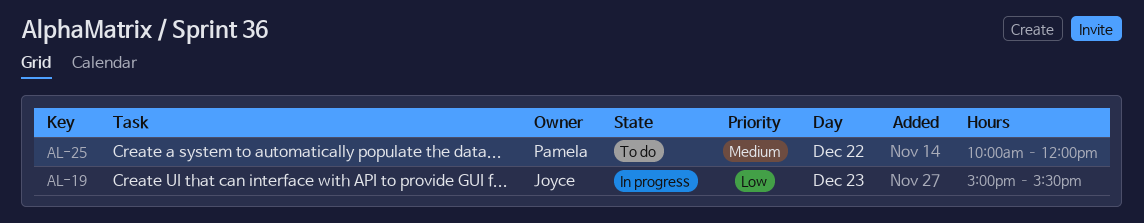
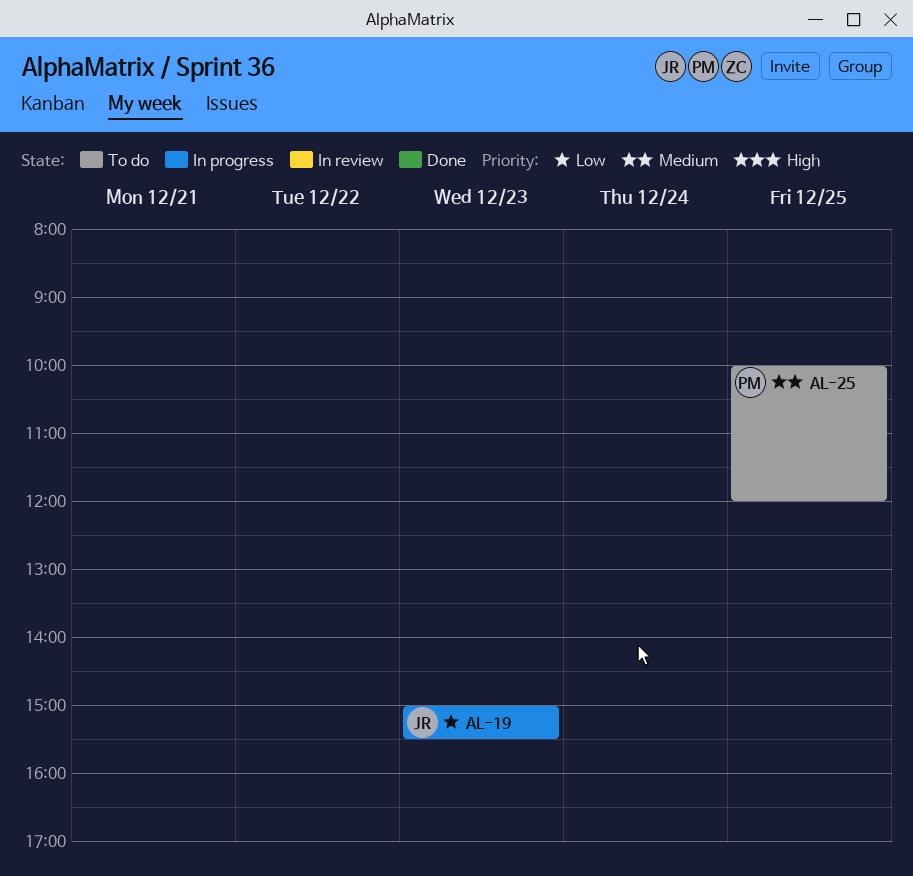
AL-25, day: Dec 22 -> Dec 25

